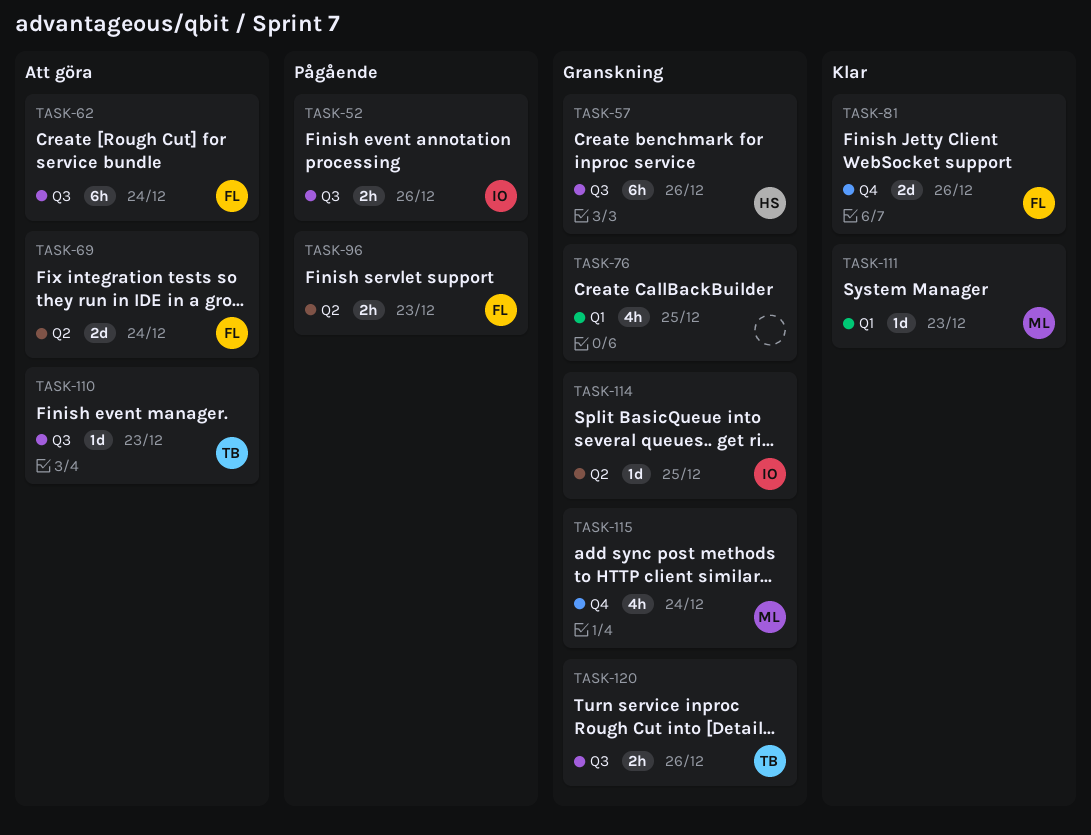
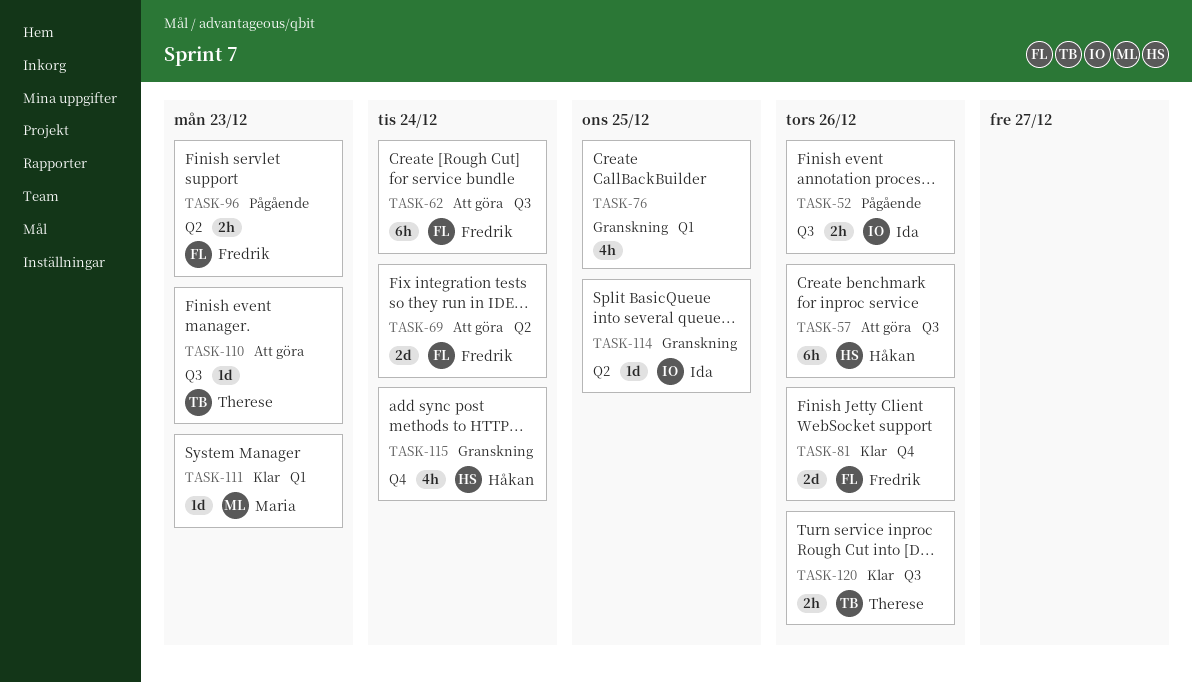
TASK-57, status: Granskning -> Att göra
TASK-115, owner: Maria -> Håkan
TASK-120, status: Granskning -> Klar

